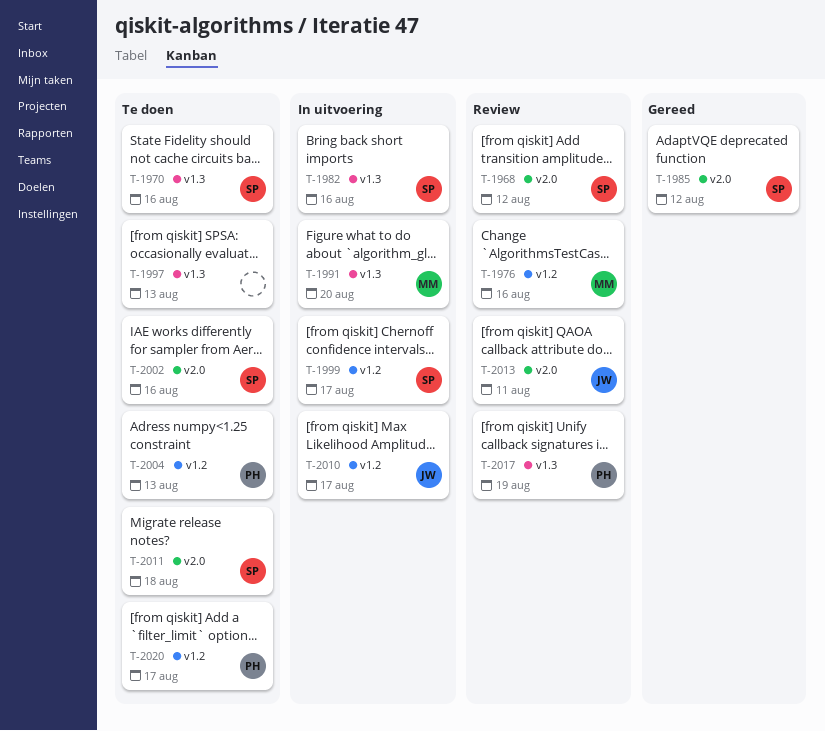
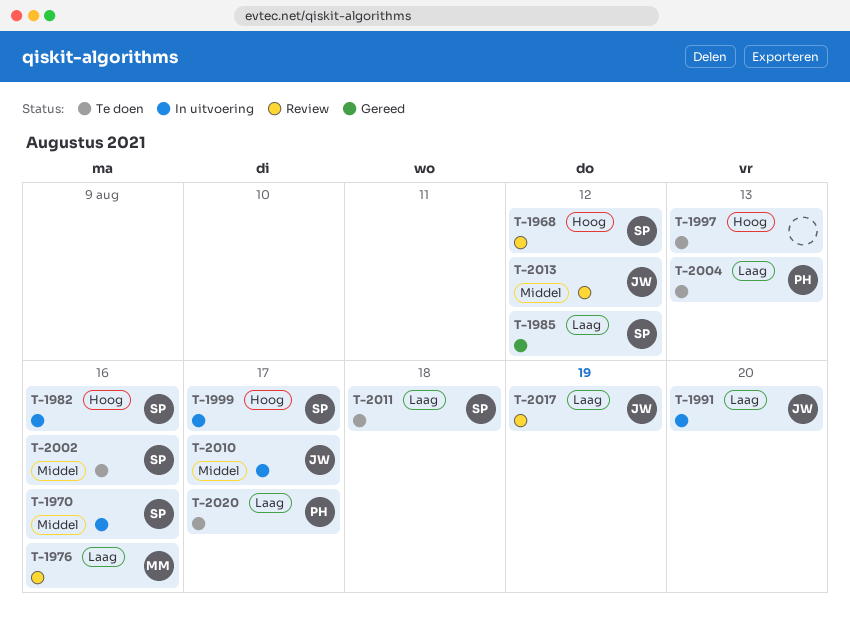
T-1970, status: Te doen -> In uitvoering
T-1991, owner: MM -> JW
T-2013, due: Aug 11 -> Aug 12
T-2017, owner: PH -> JW

